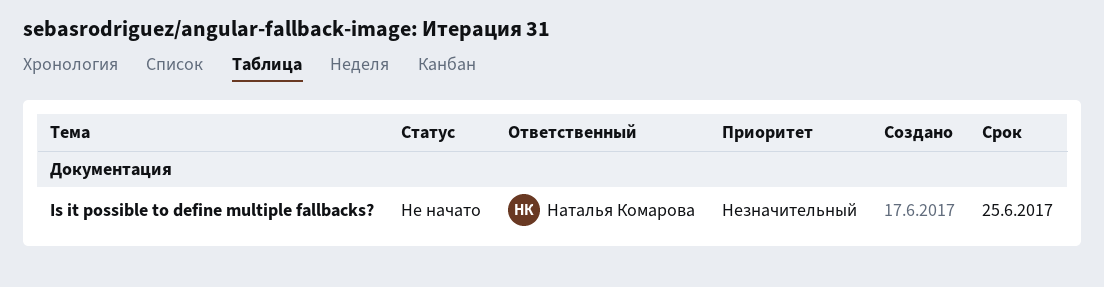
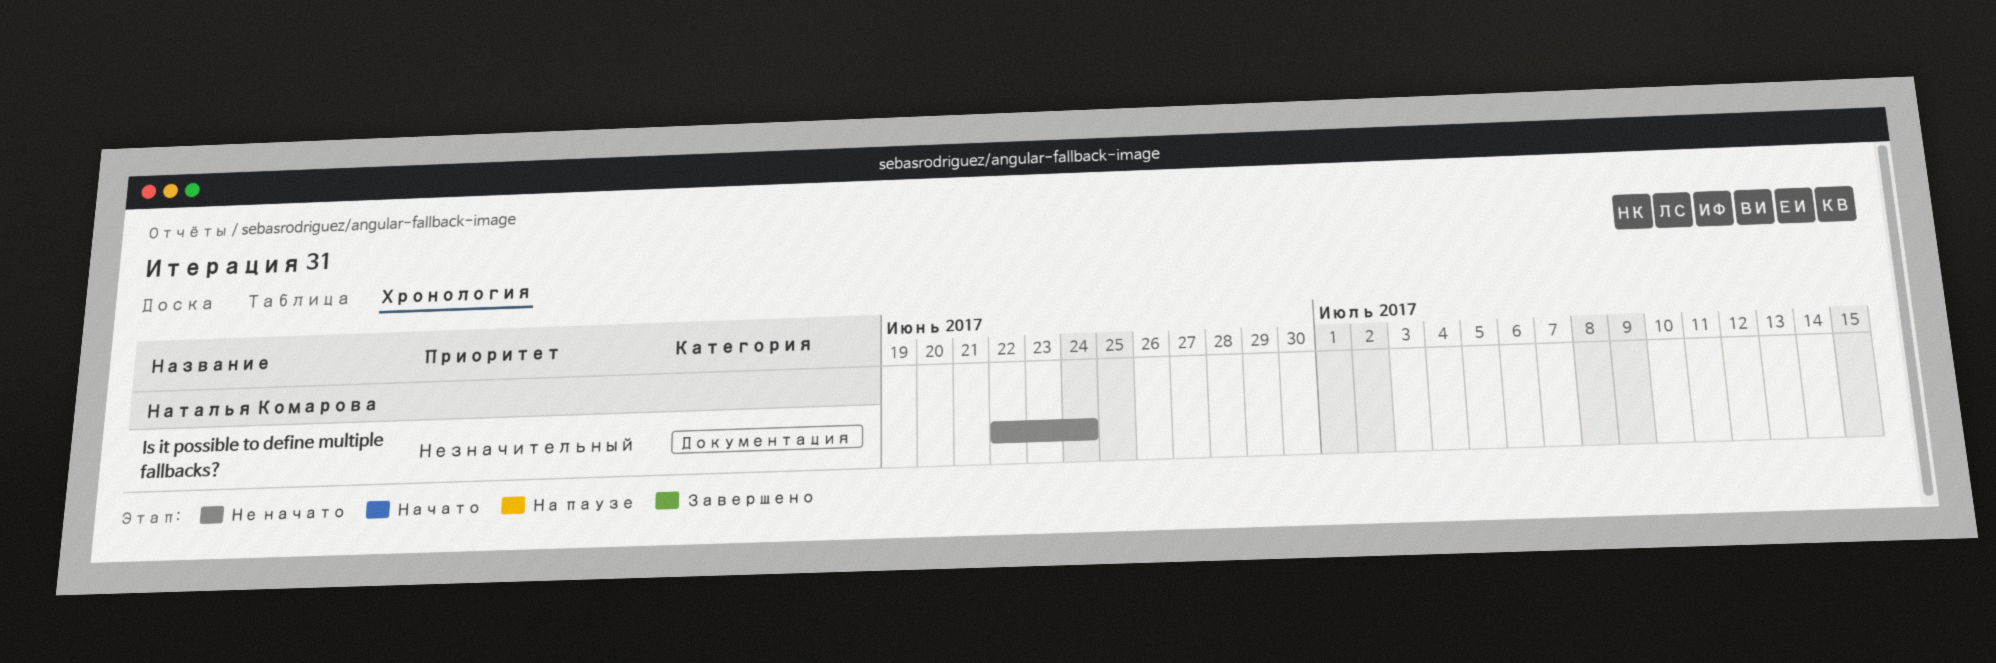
Is it possible to define multiple fallbacks?, due: Jun 25 -> Jun 24

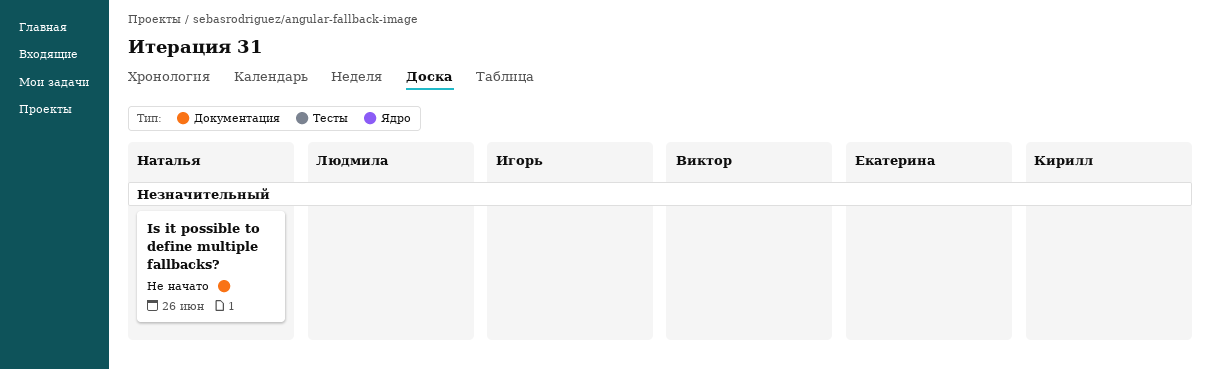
Is it possible to define multiple fallbacks?, due: Jun 24 -> Jun 26

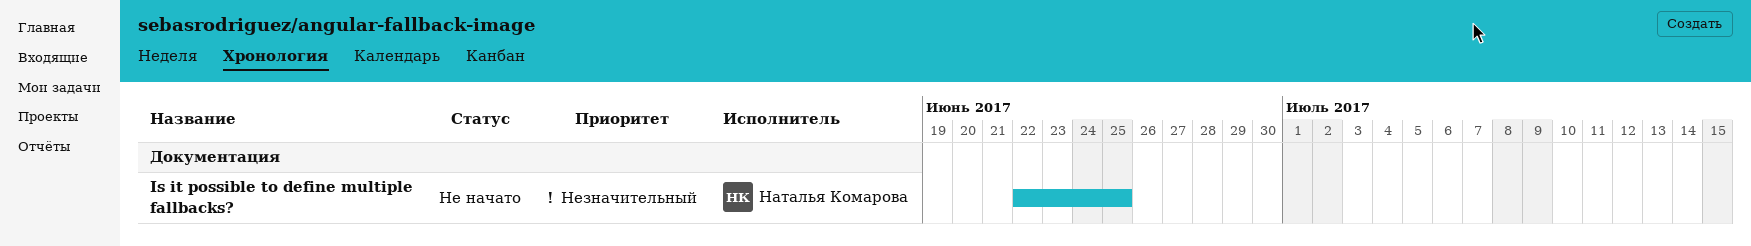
Is it possible to define multiple fallbacks?, due: Jun 26 -> Jun 25

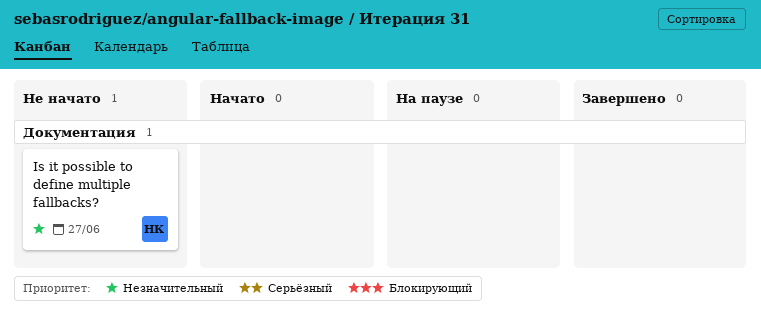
Is it possible to define multiple fallbacks?, due: Jun 25 -> Jun 27

